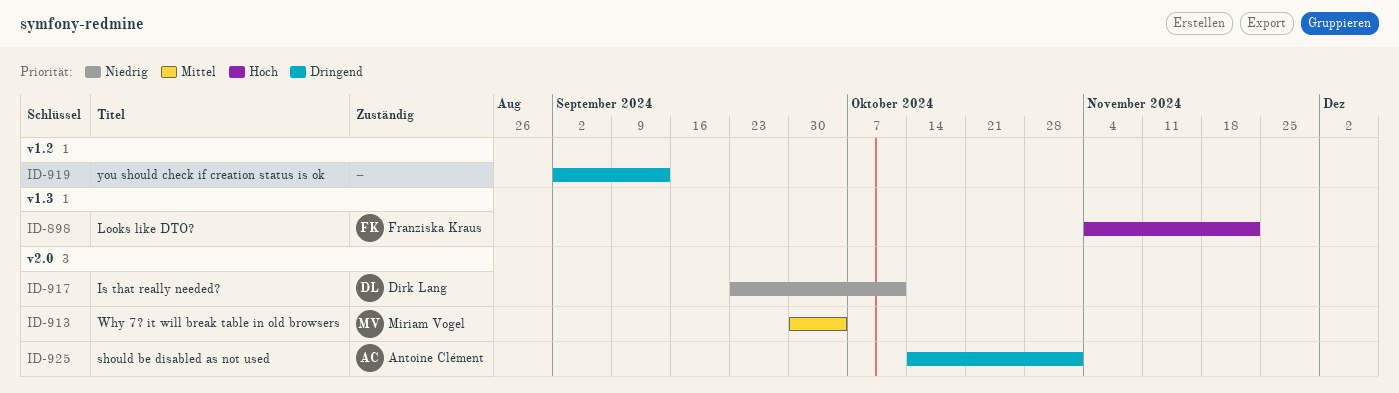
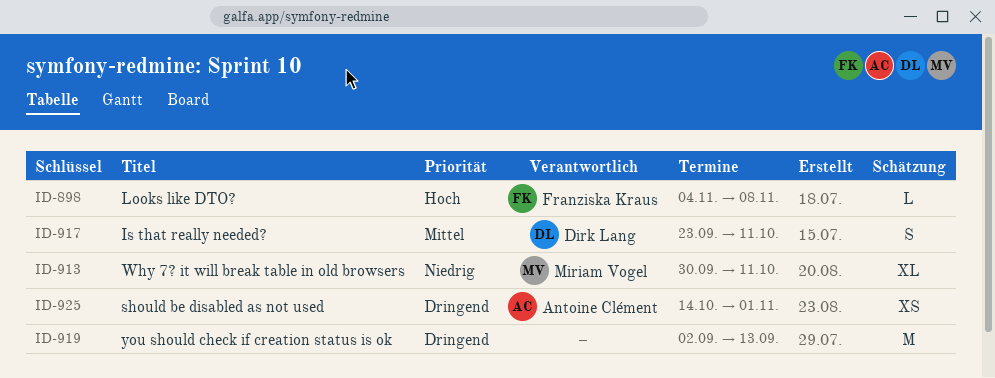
ID-898, due: Nov 22 -> Nov 8
ID-913, priority: Mittel -> Niedrig
ID-913, due: Oct 4 -> Oct 11
ID-917, priority: Niedrig -> Mittel

